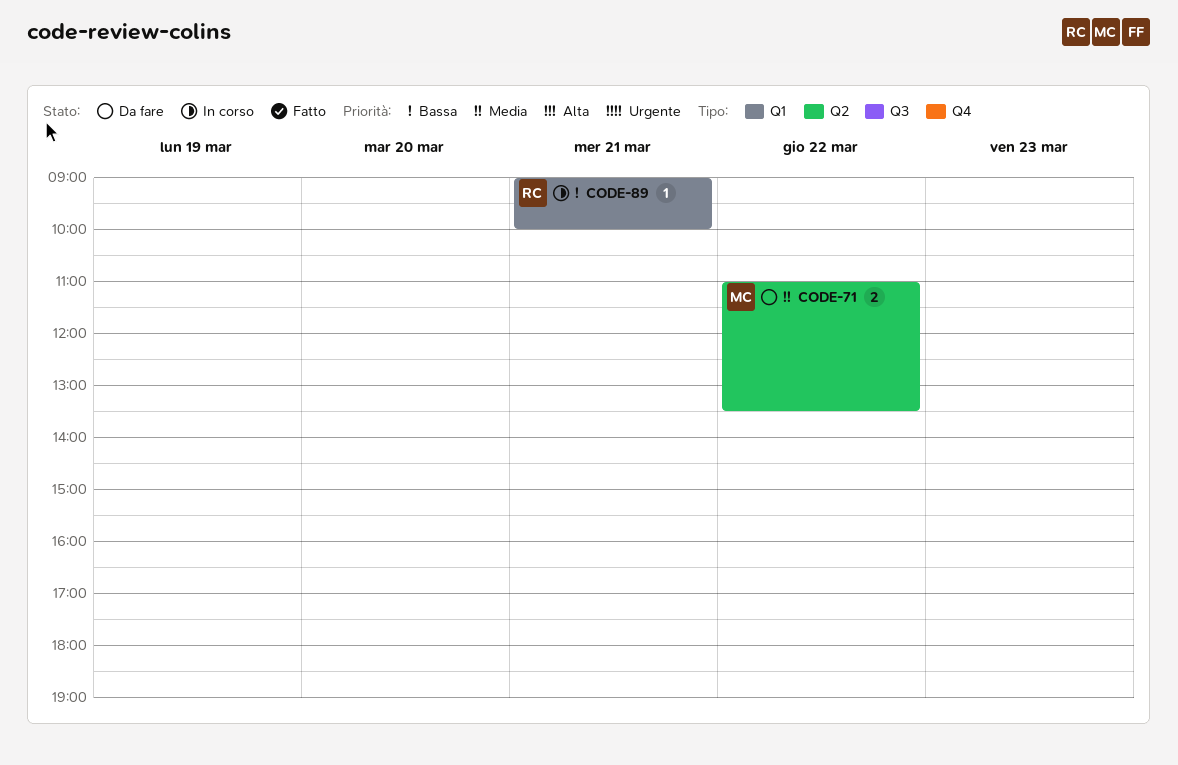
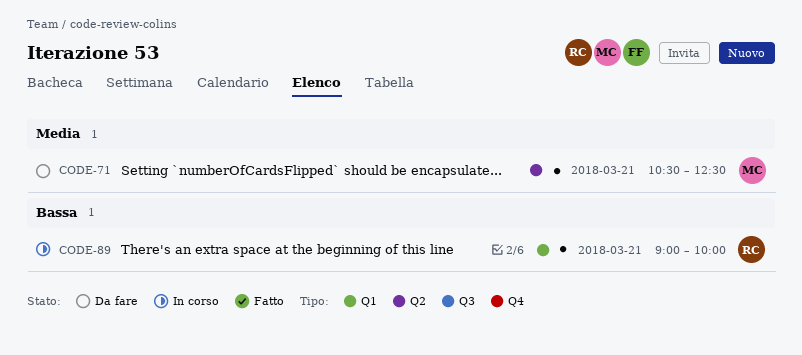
CODE-71, estimate: 2 -> 1
CODE-71, day: Mar 22 -> Mar 21
CODE-71, begins: 11:00 -> 10:30
CODE-71, ends: 13:30 -> 12:30

